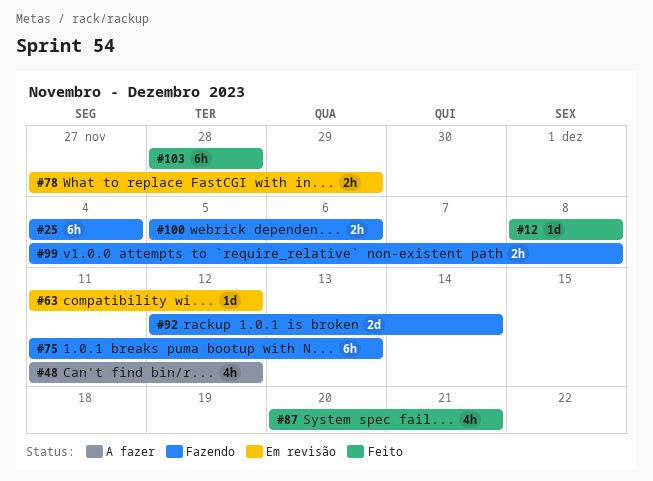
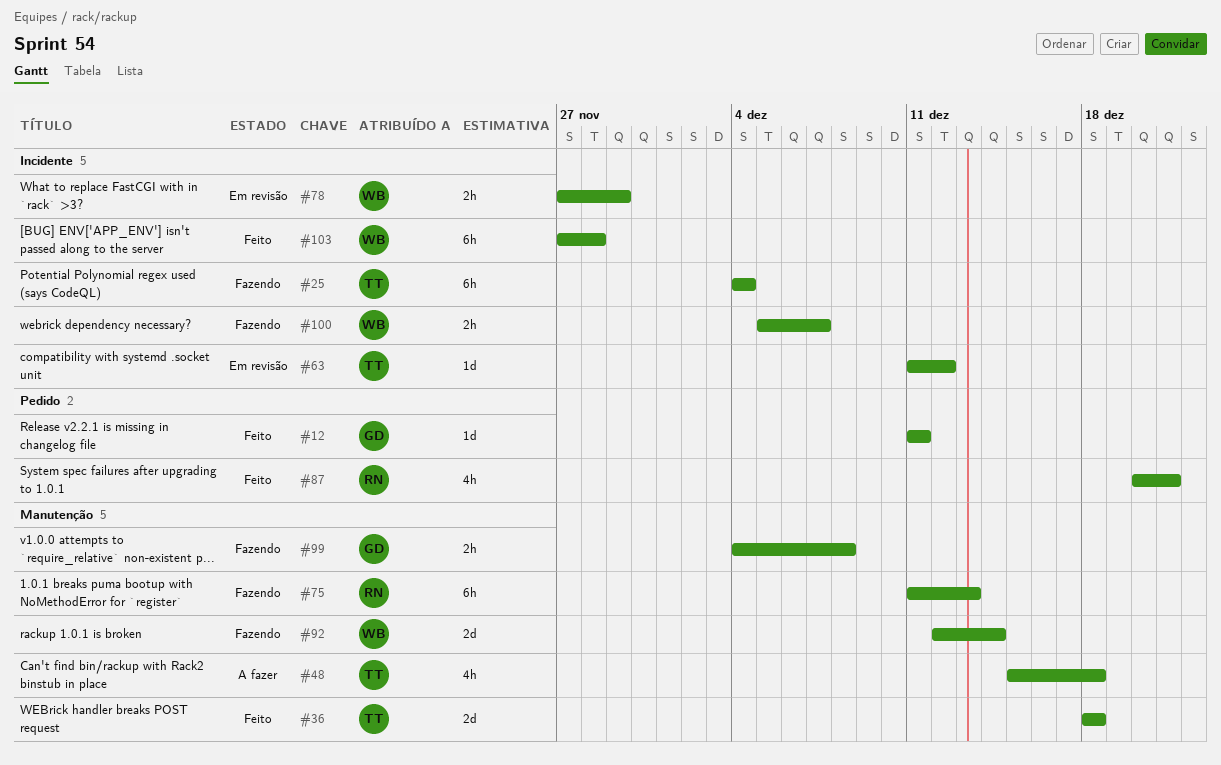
#12, start: Dec 8 -> Dec 11
#12, due: Dec 8 -> Dec 11
#36: none -> present
#48, start: Dec 11 -> Dec 15
#48, due: Dec 12 -> Dec 18
#100, due: Dec 6 -> Dec 7
#103, start: Nov 28 -> Nov 27

